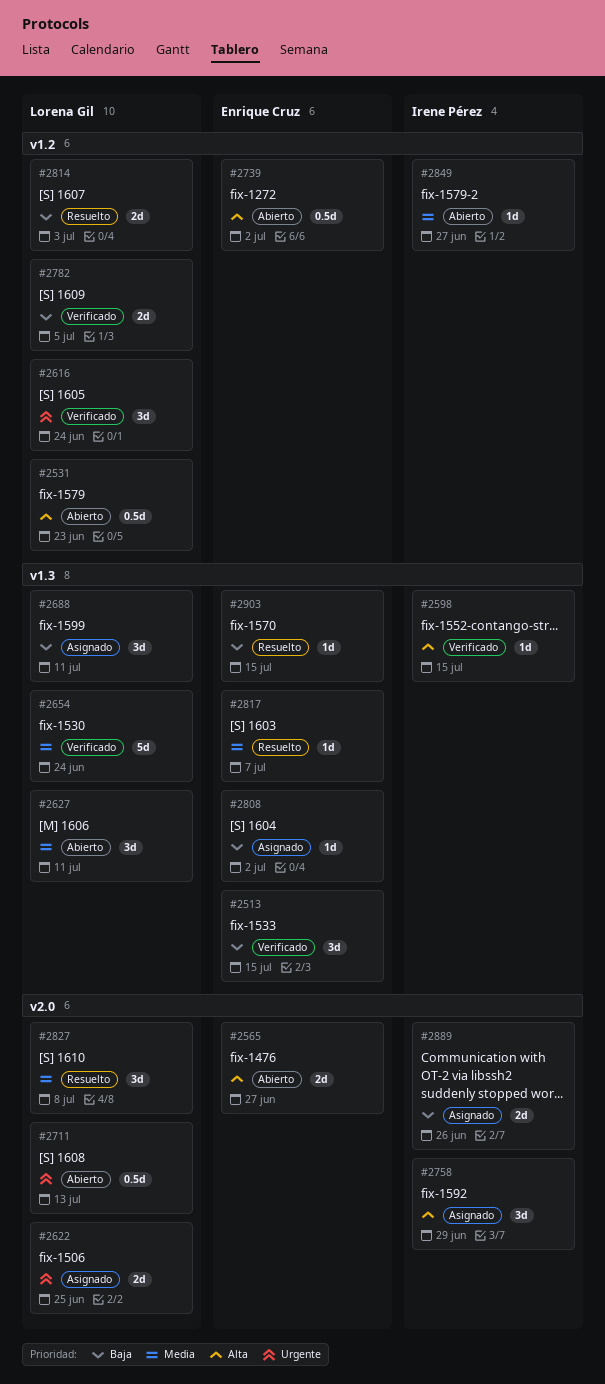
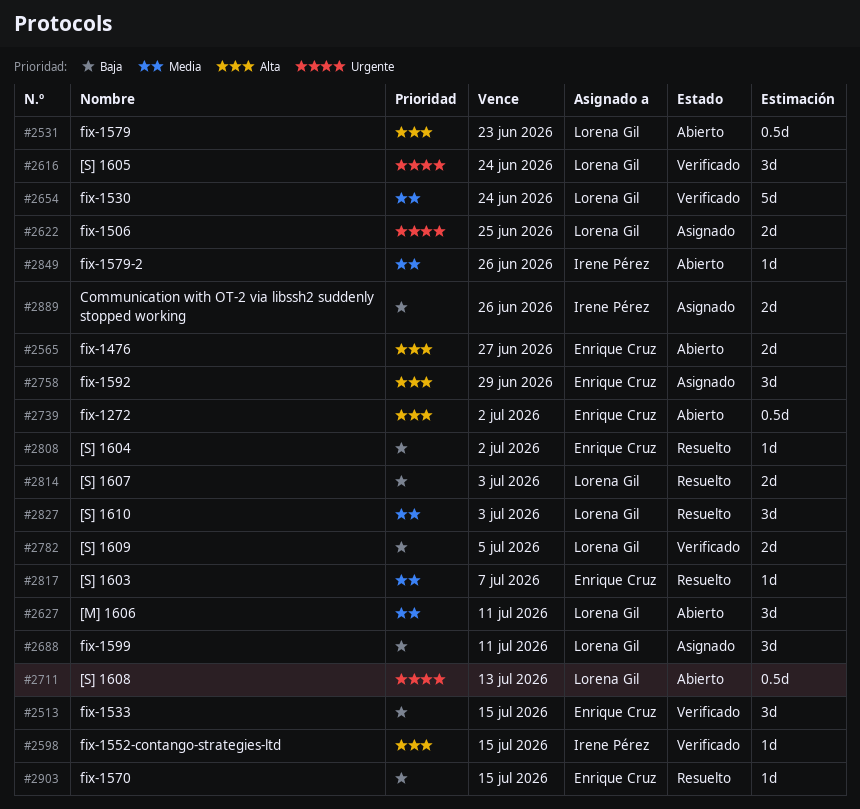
#2758, owner: Irene Pérez -> Enrique Cruz
#2808, status: Asignado -> Resuelto
#2827, due: Jul 8 -> Jul 3
#2849, due: Jun 27 -> Jun 26

